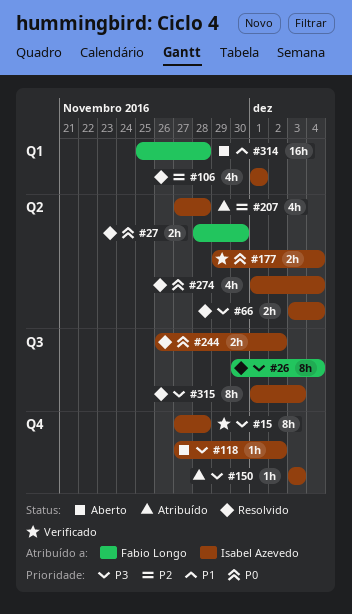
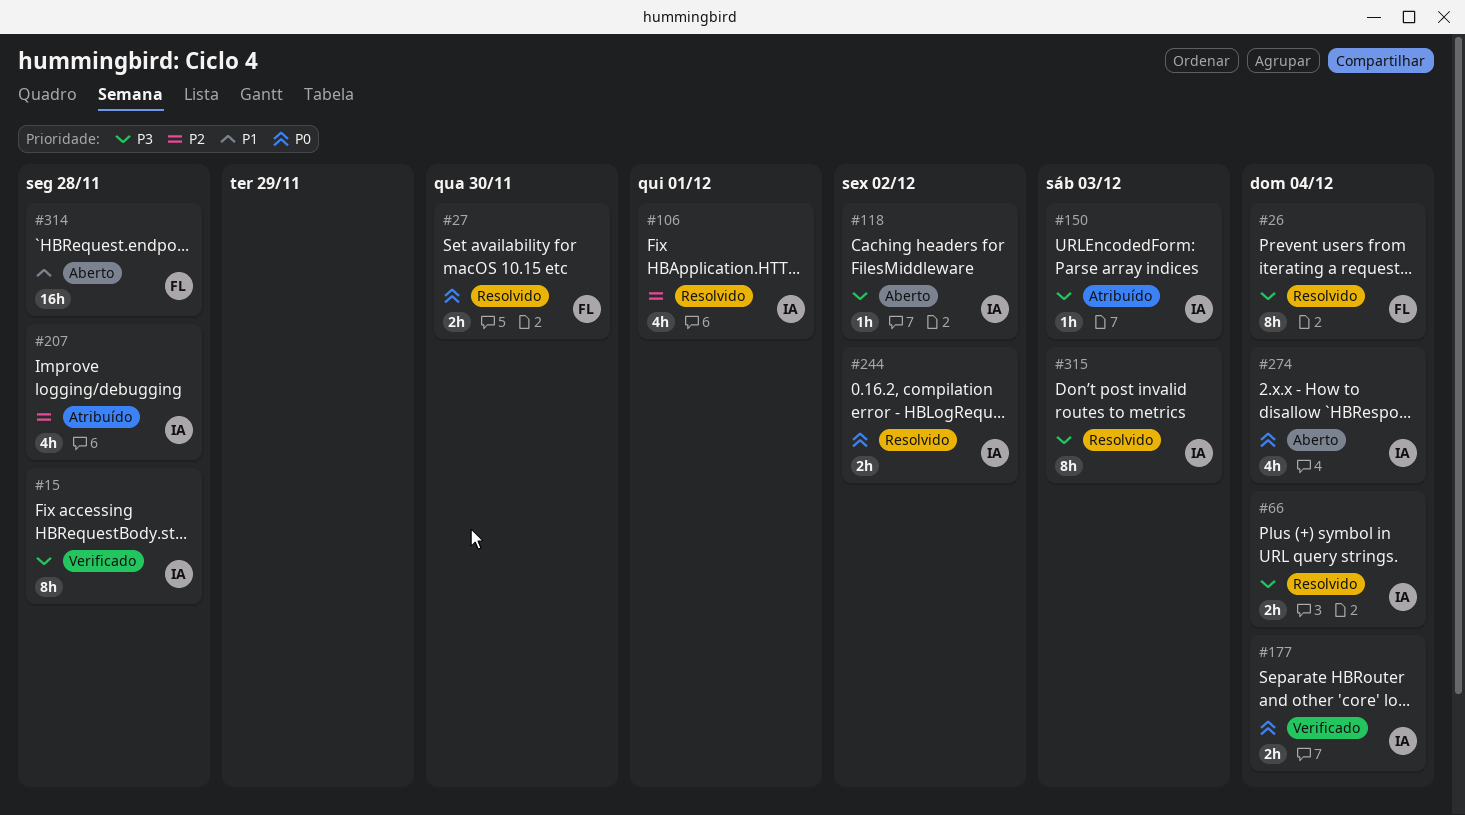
#274, status: Resolvido -> Aberto

